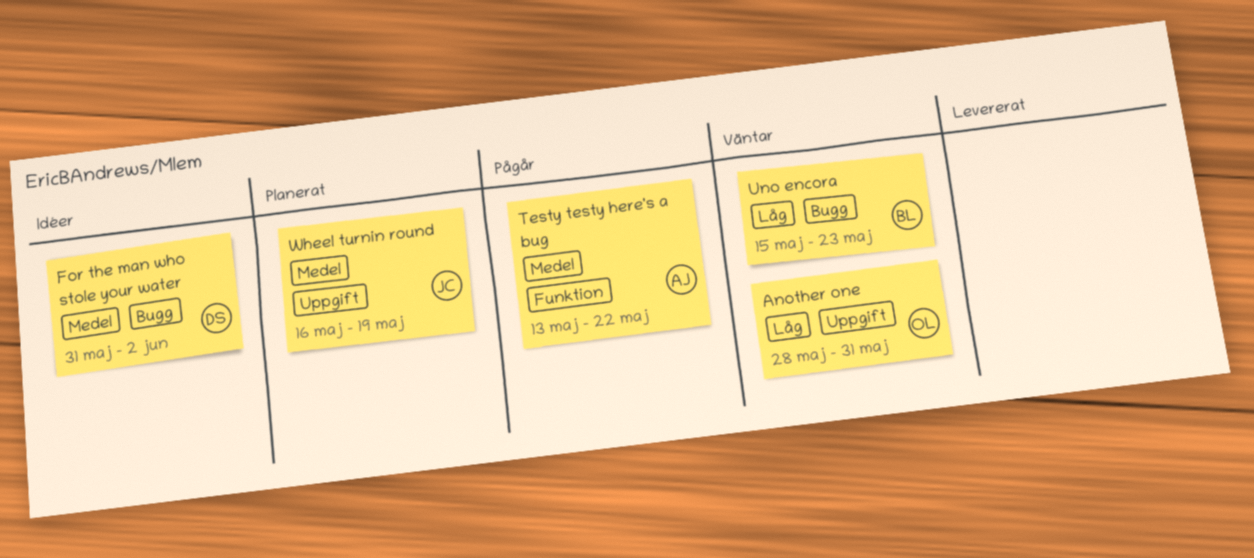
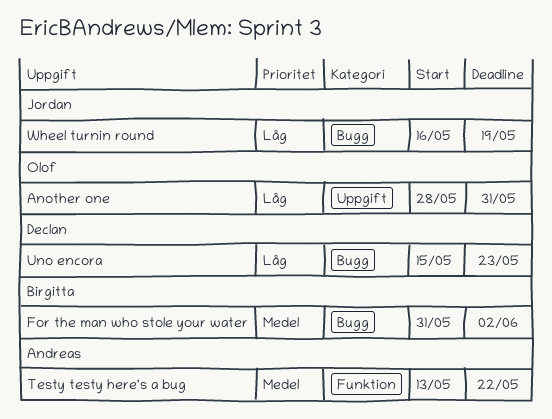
For the man who stole your water, owner: Declan -> Birgitta
Uno encora, owner: Birgitta -> Declan
Wheel turnin round, priority: Medel -> Låg
Wheel turnin round, label: Uppgift -> Bugg

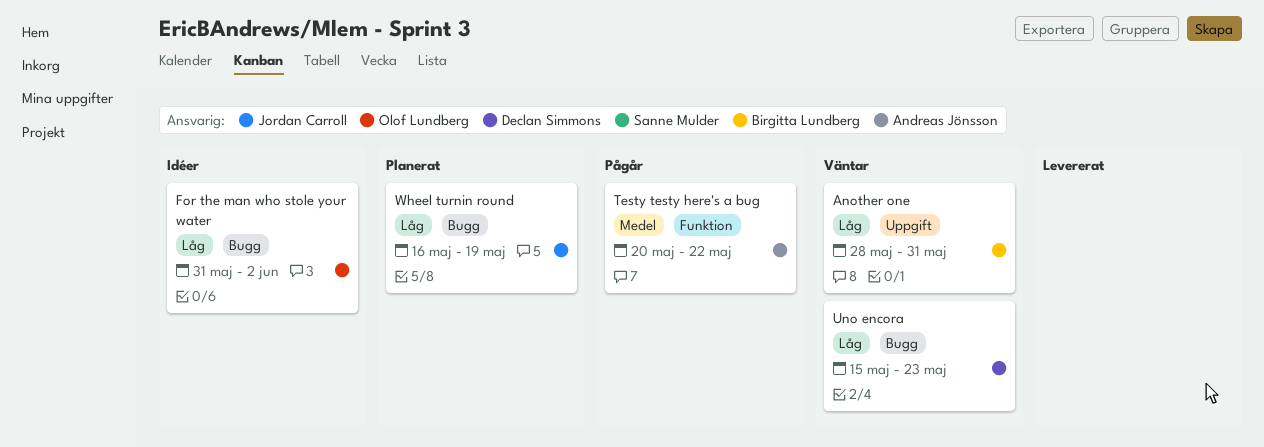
Another one, owner: Olof Lundberg -> Birgitta Lundberg
For the man who stole your water, owner: Birgitta Lundberg -> Olof Lundberg
For the man who stole your water, priority: Medel -> Låg
Testy testy here's a bug, start: May 13 -> May 20

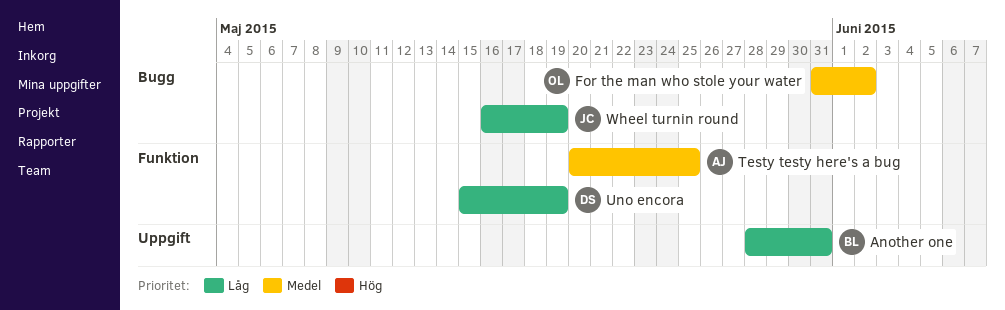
For the man who stole your water, priority: Låg -> Medel
Testy testy here's a bug, due: May 22 -> May 25
Uno encora, label: Bugg -> Funktion
Uno encora, due: May 23 -> May 19

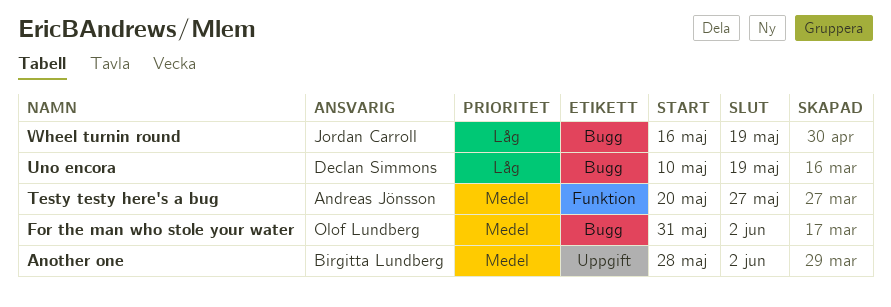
Another one, priority: Låg -> Medel
Another one, due: May 31 -> Jun 2
Testy testy here's a bug, due: May 25 -> May 27
Uno encora, label: Funktion -> Bugg
Uno encora, start: May 15 -> May 10

